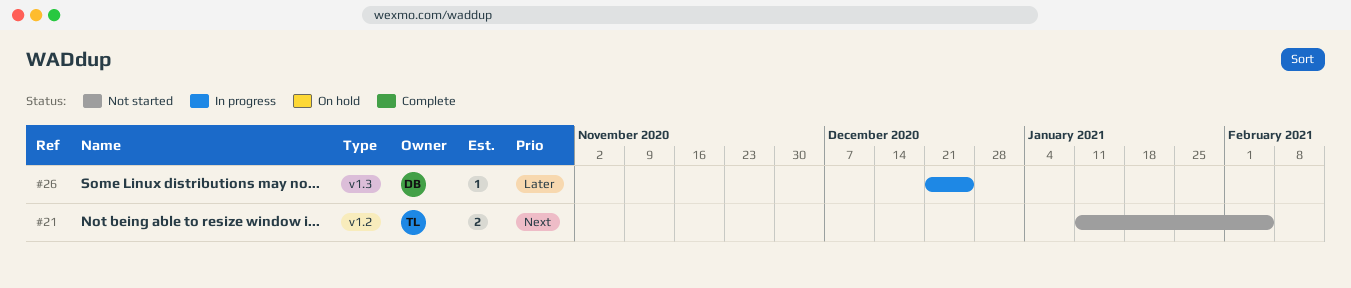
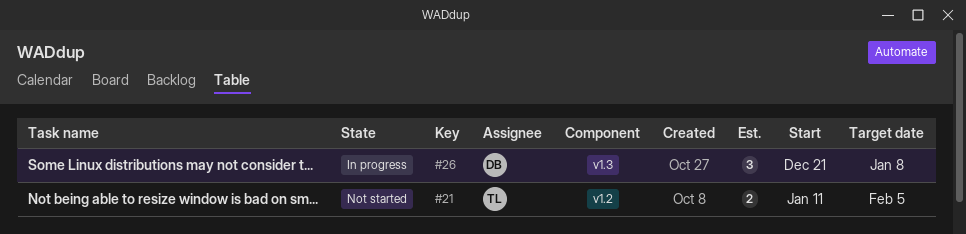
#26, estimate: 1 -> 3
#26, due: Dec 25 -> Jan 8

